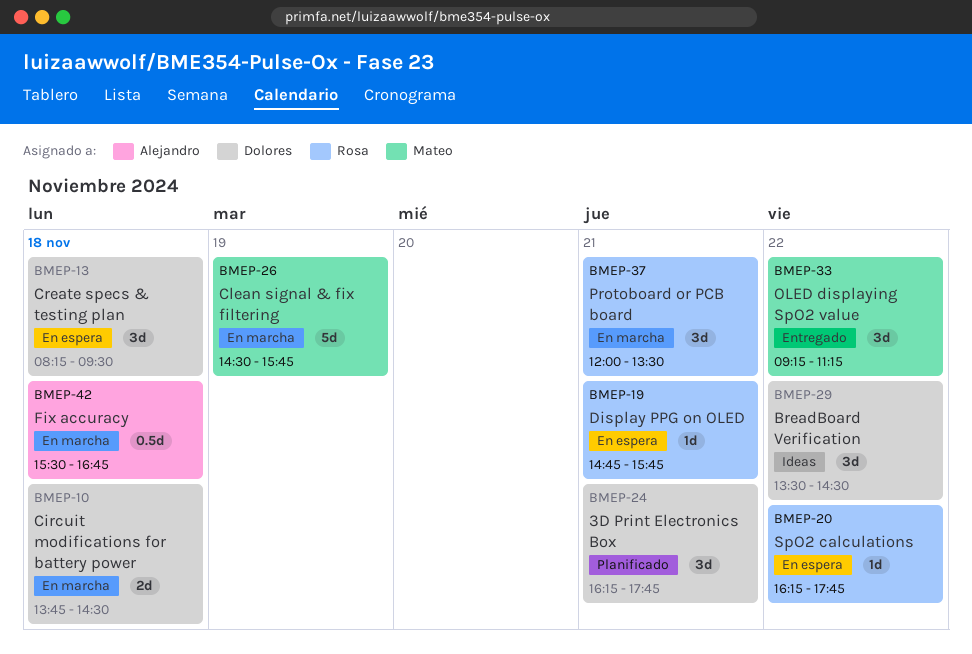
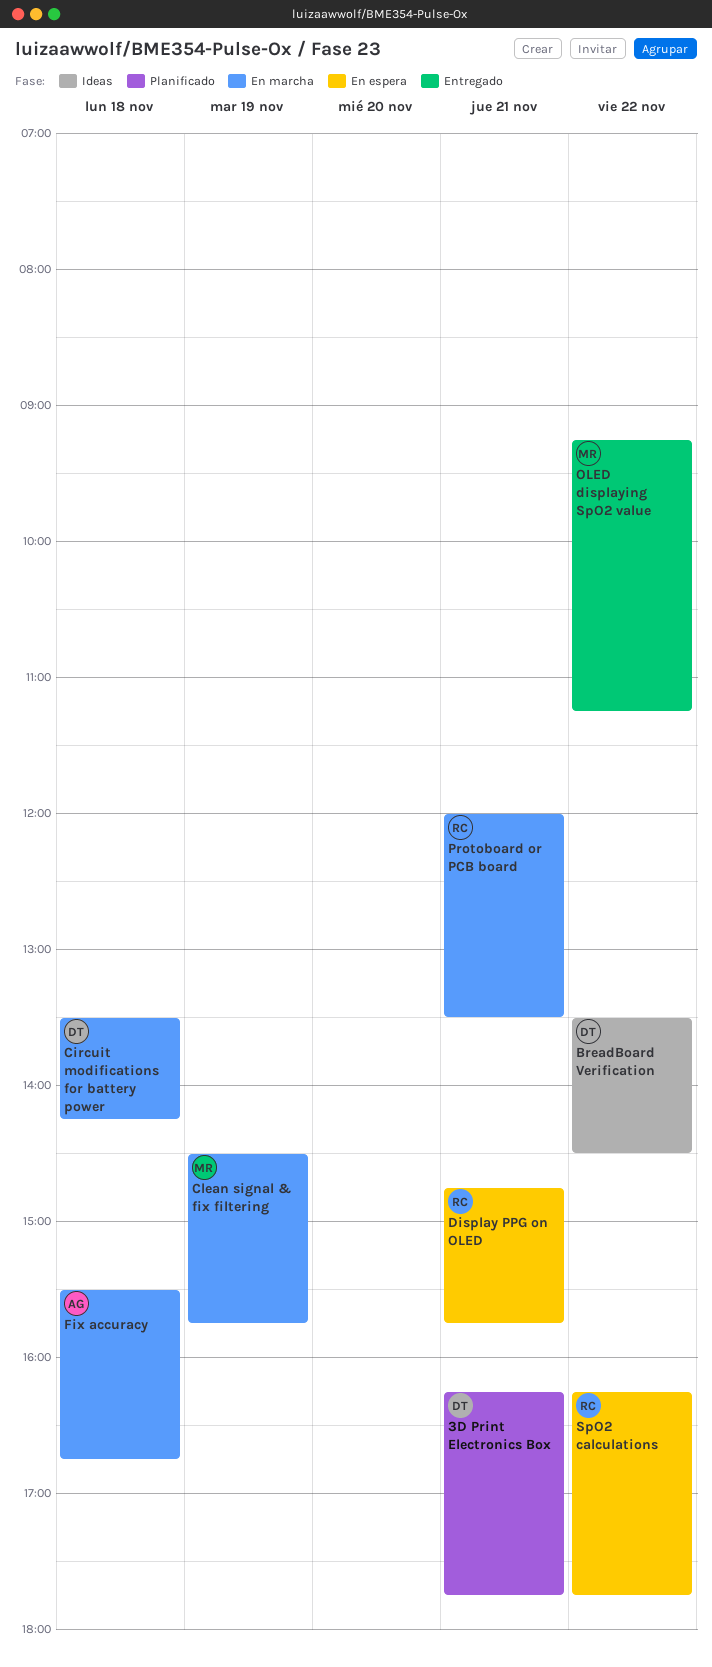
Circuit modifications for battery power, begins: 13:45 -> 13:30
Circuit modifications for battery power, ends: 14:30 -> 14:15
Create specs & testing plan: present -> none

